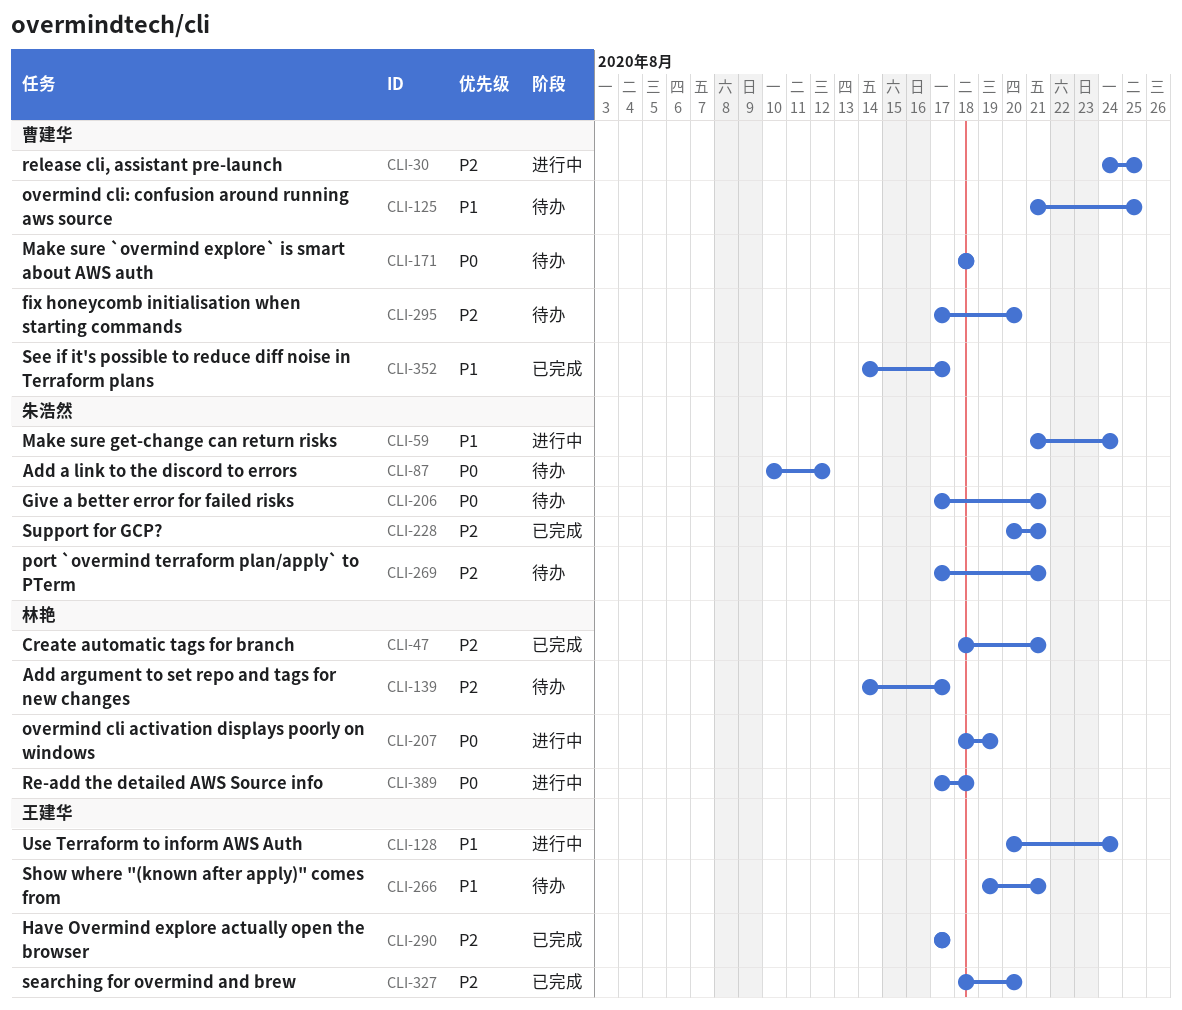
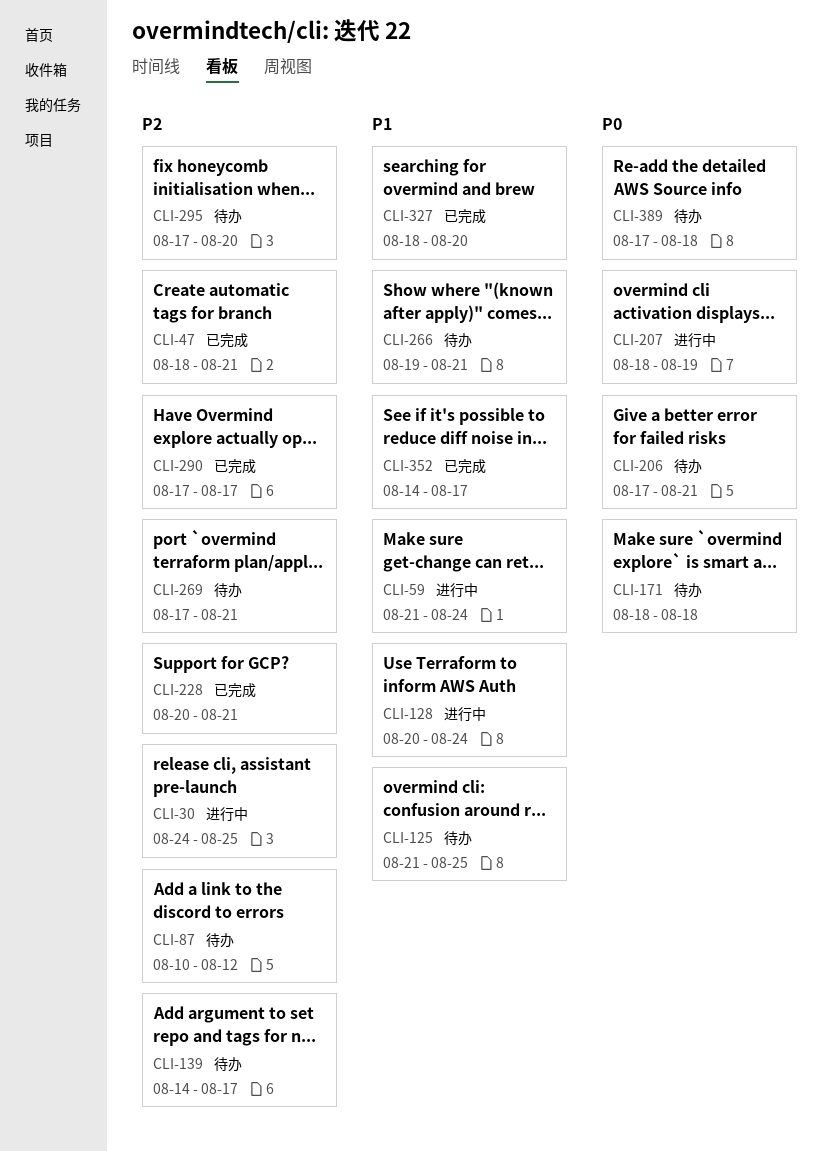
CLI-87, priority: P0 -> P2
CLI-327, priority: P2 -> P1
CLI-389, status: 进行中 -> 待办

